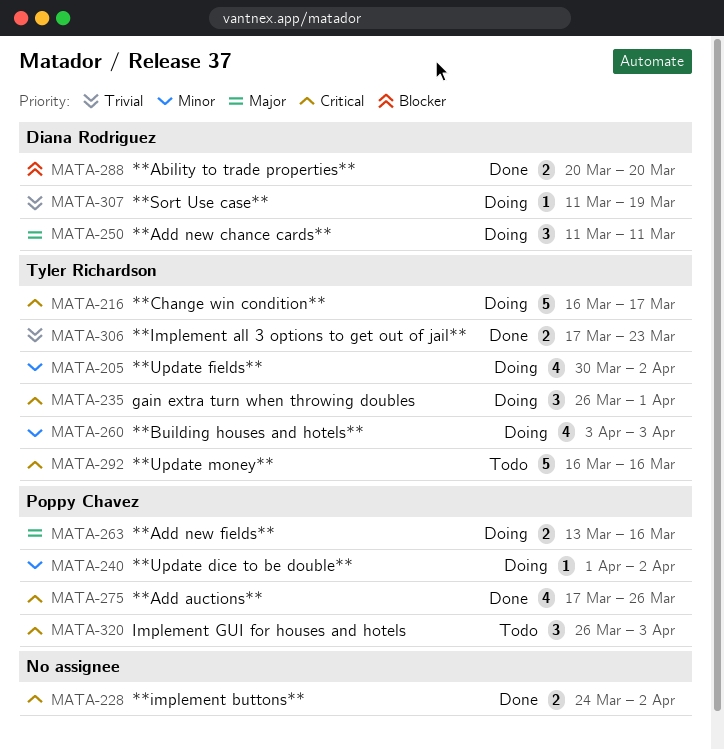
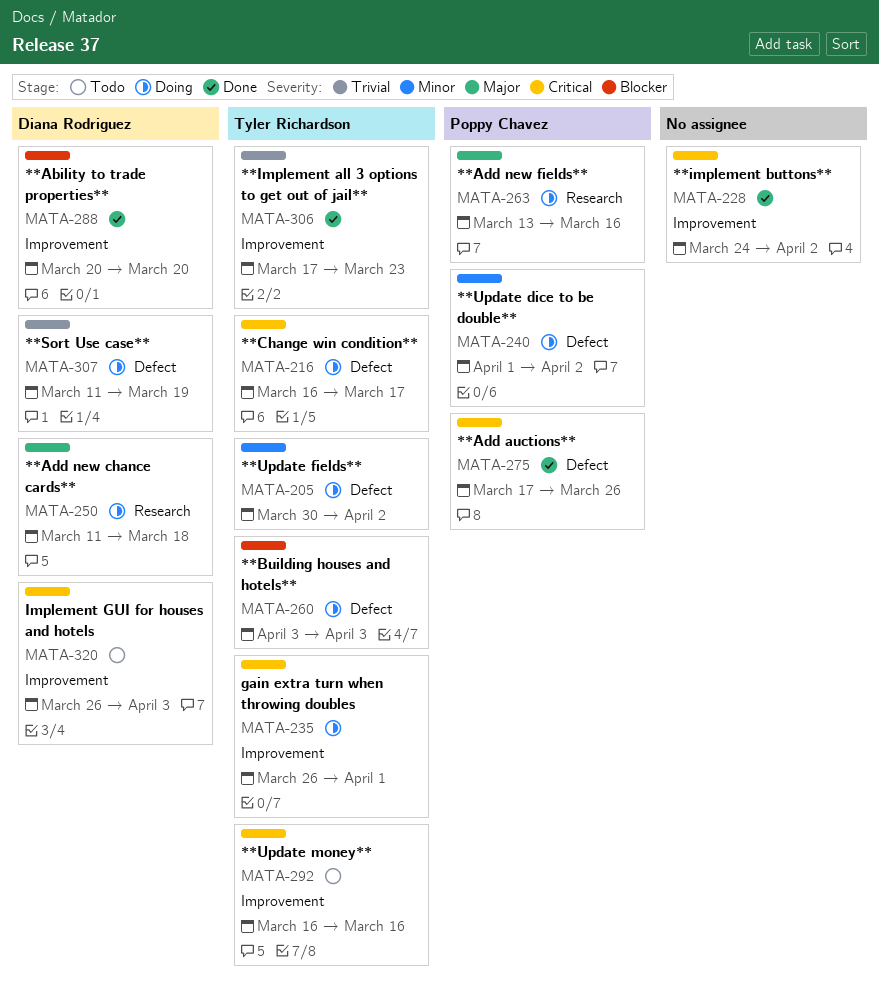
MATA-250, due: Mar 11 -> Mar 18
MATA-260, priority: Minor -> Blocker
MATA-320, owner: Poppy Chavez -> Diana Rodriguez

